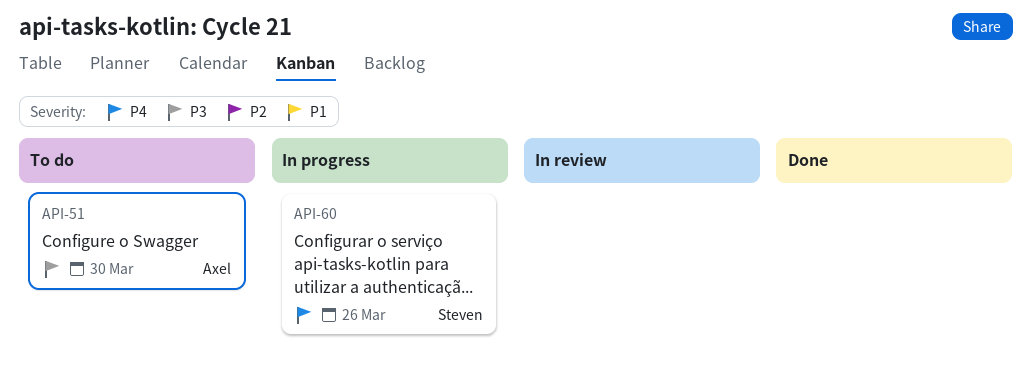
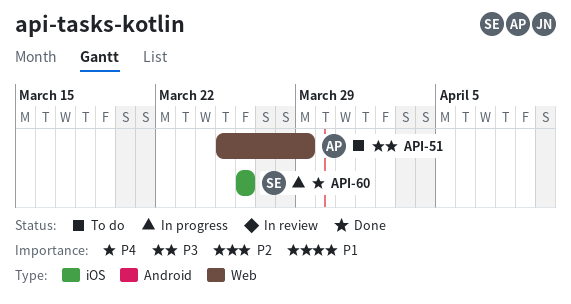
API-51, due: Mar 30 -> Mar 29

